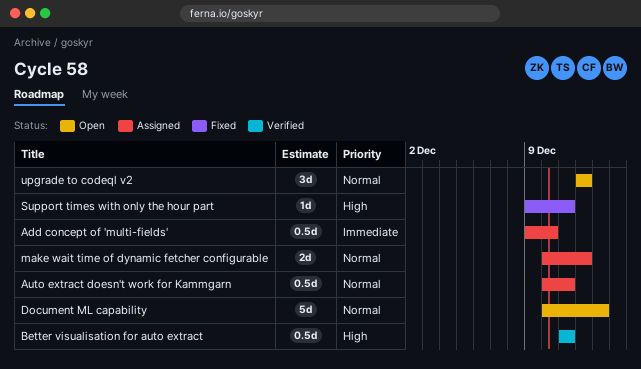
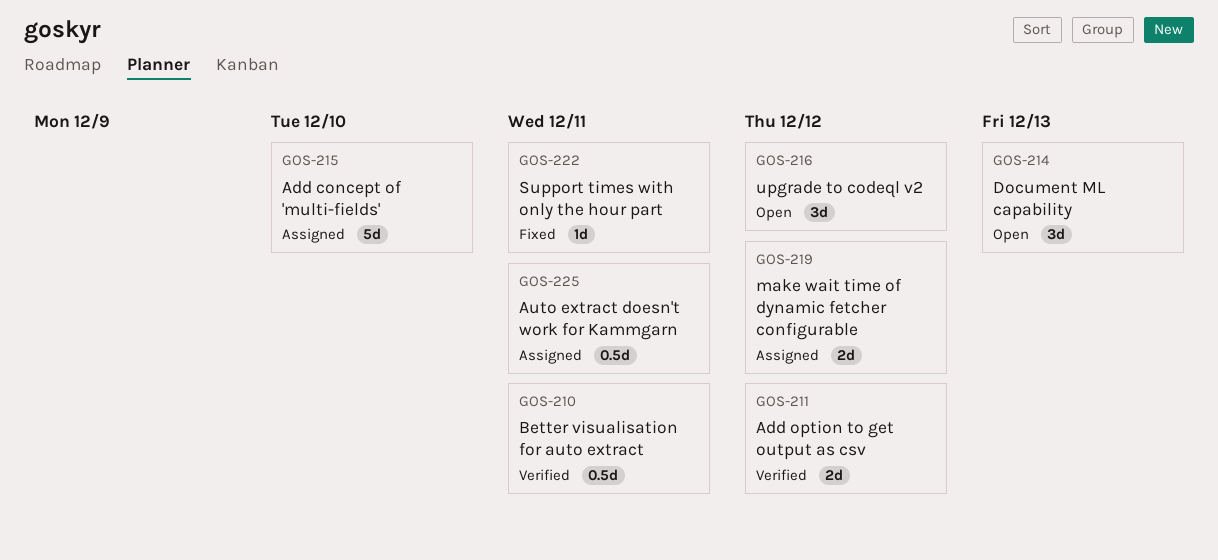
Add concept of 'multi-fields', estimate: 0.5d -> 5d
Add option to get output as csv: none -> present
Document ML capability, estimate: 5d -> 3d

